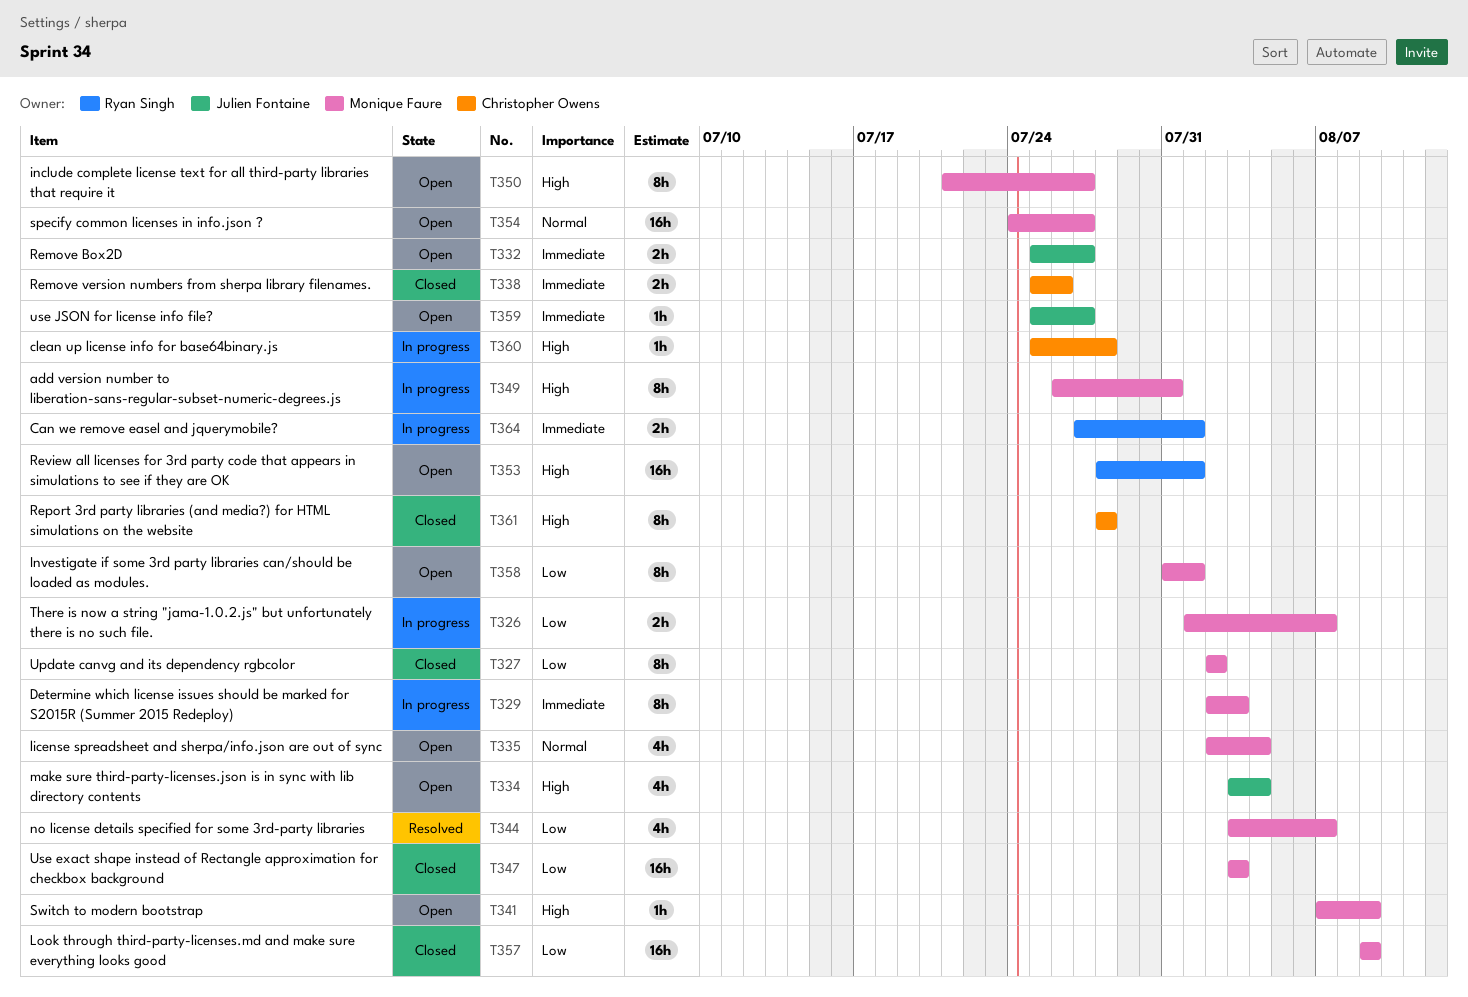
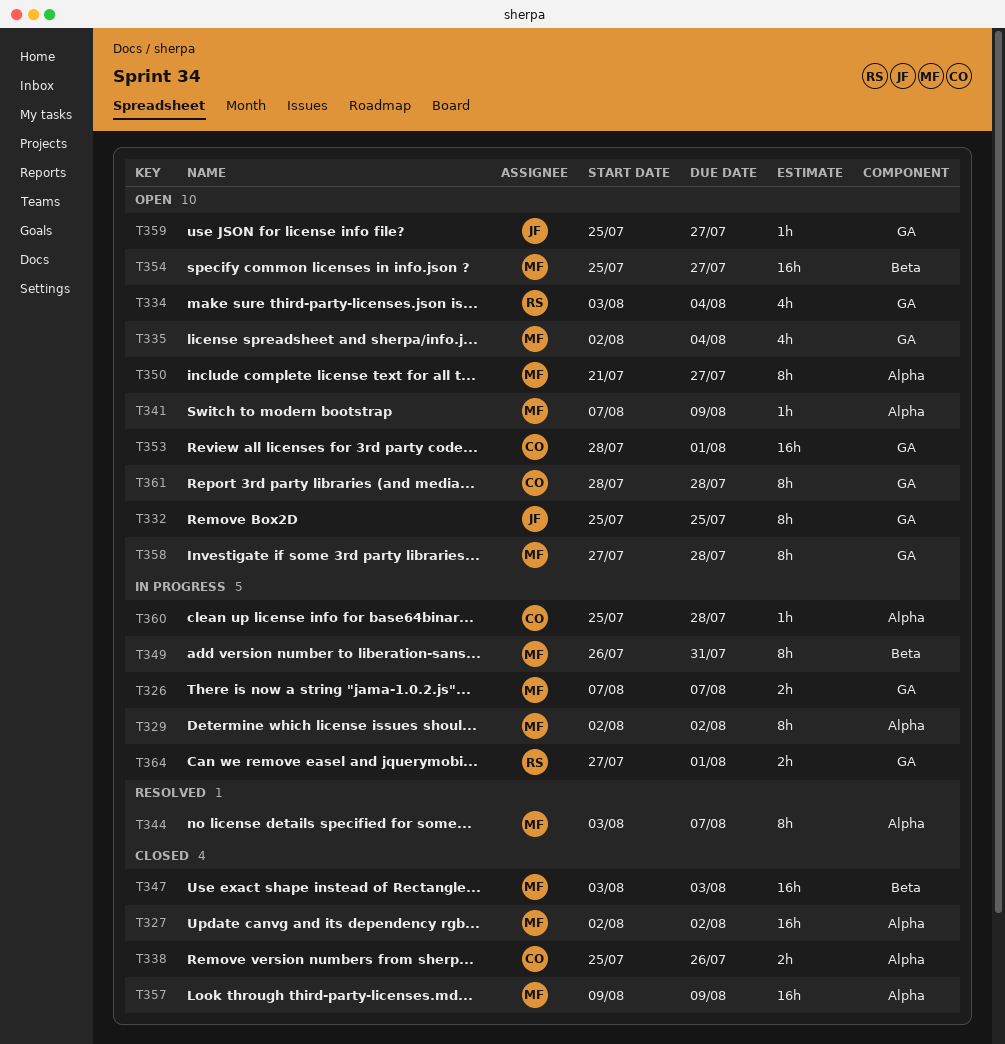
T326, start: Aug 1 -> Aug 7
T327, estimate: 8h -> 16h
T329, due: Aug 3 -> Aug 2
T332, estimate: 2h -> 8h
T332, due: Jul 27 -> Jul 25
T334, owner: Julien Fontaine -> Ryan Singh
T344, estimate: 4h -> 8h
T353, owner: Ryan Singh -> Christopher Owens
T354, start: Jul 24 -> Jul 25
T358, start: Jul 31 -> Jul 27
T358, due: Aug 1 -> Jul 28
T361, status: Closed -> Open

